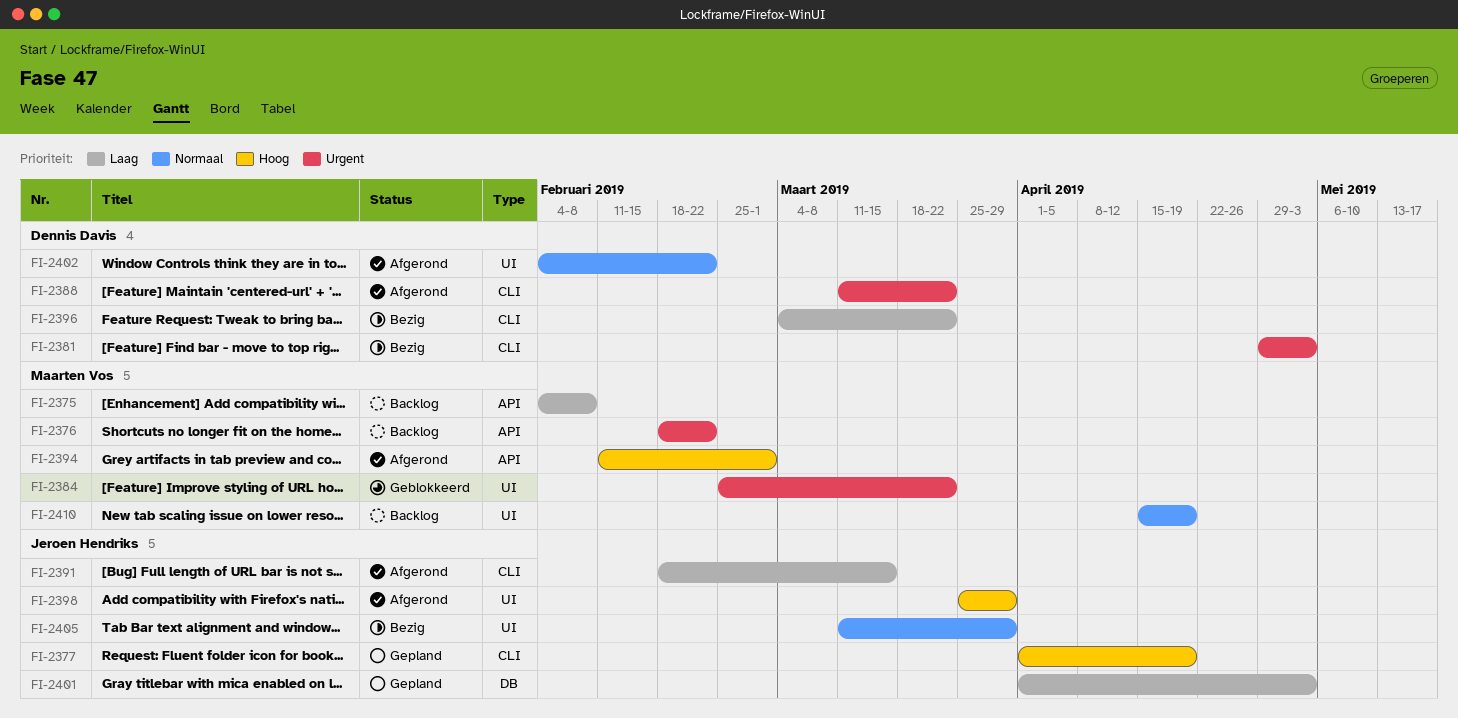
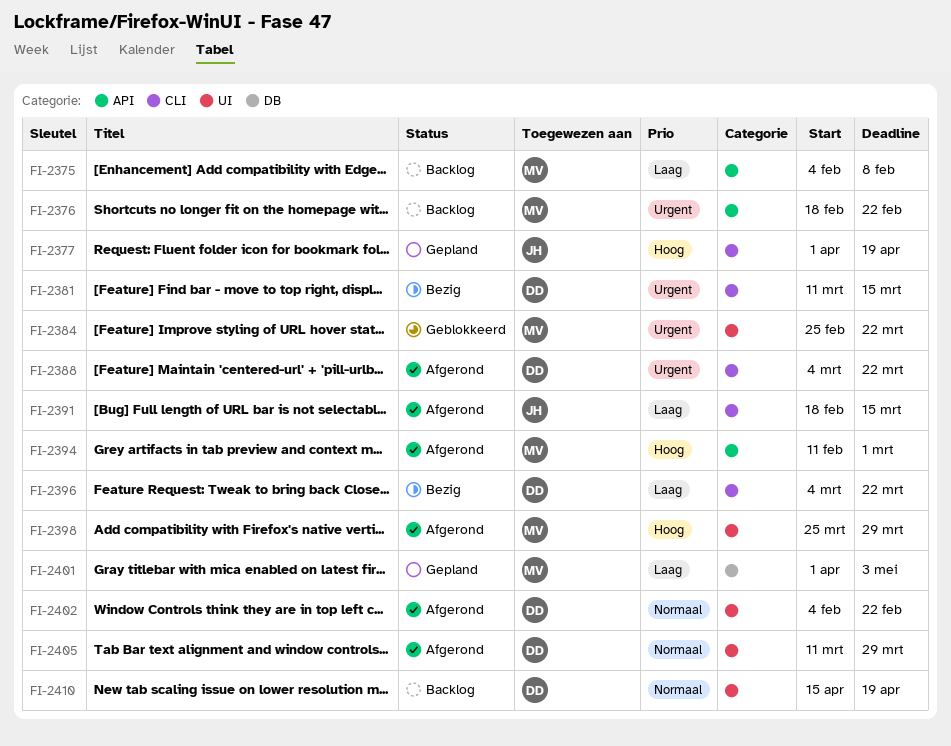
FI-2381, start: Apr 29 -> Mar 11
FI-2381, due: May 3 -> Mar 15
FI-2388, start: Mar 11 -> Mar 4
FI-2398, owner: Jeroen Hendriks -> Maarten Vos
FI-2401, owner: Jeroen Hendriks -> Maarten Vos
FI-2405, status: Bezig -> Afgerond
FI-2405, owner: Jeroen Hendriks -> Dennis Davis
FI-2410, owner: Maarten Vos -> Dennis Davis

